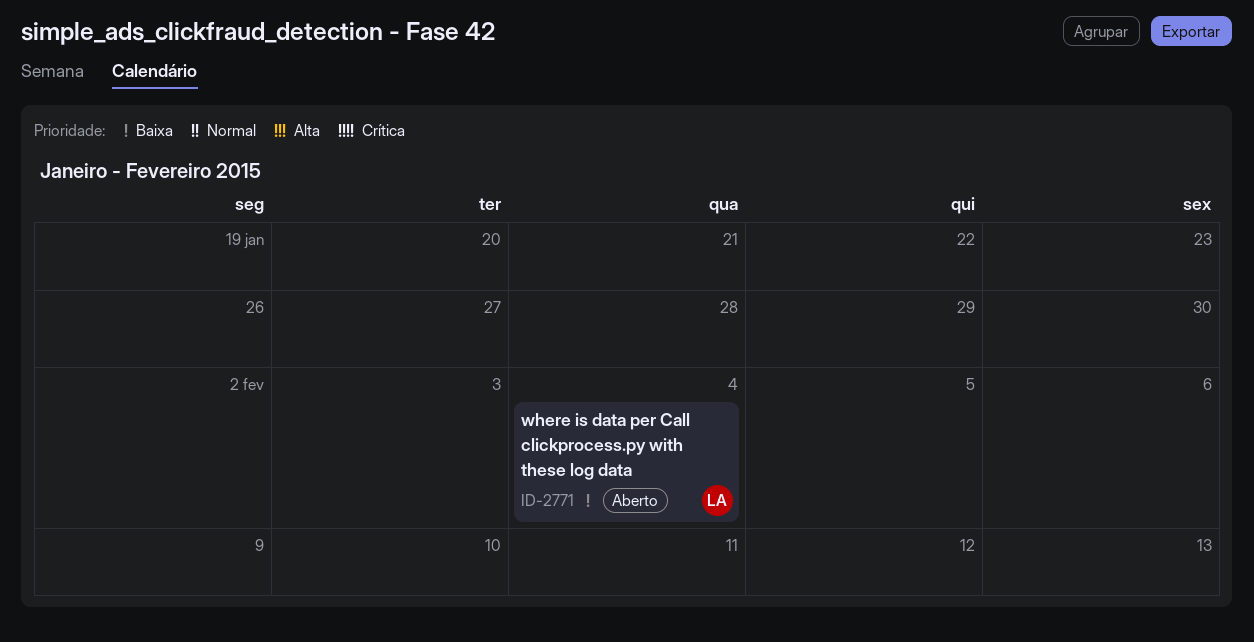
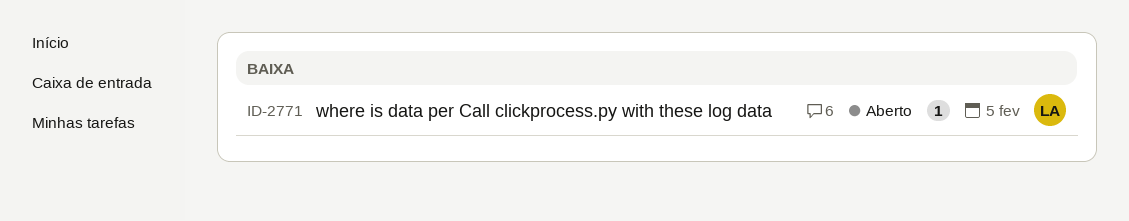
ID-2771, due: Feb 4 -> Feb 5

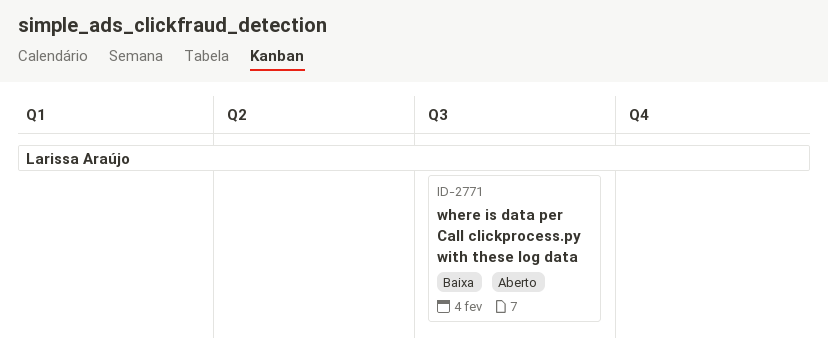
ID-2771, due: Feb 5 -> Feb 4

